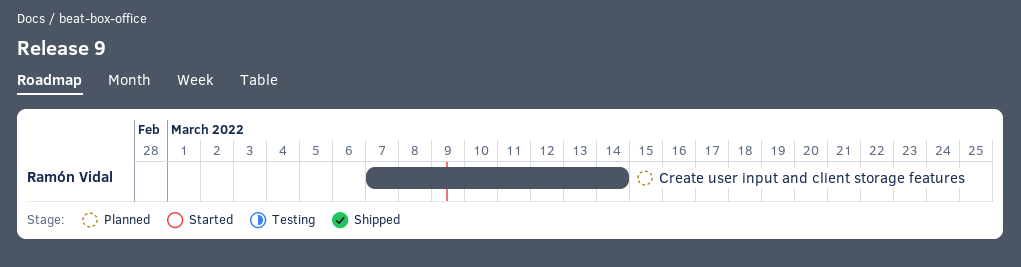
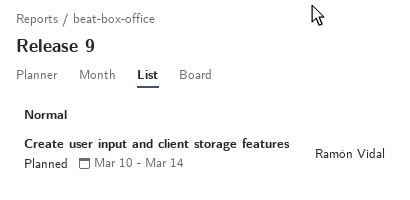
Create user input and client storage features, start: Mar 7 -> Mar 10

